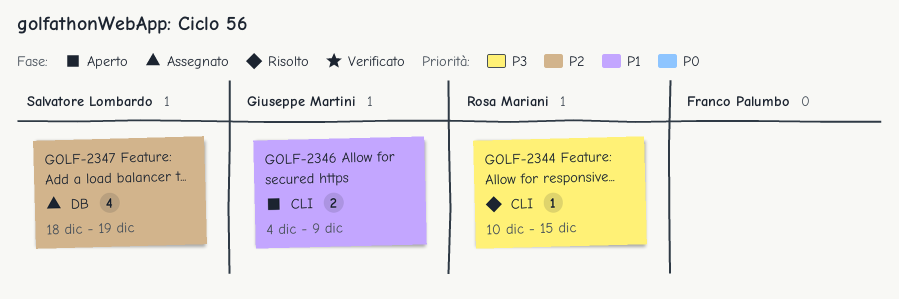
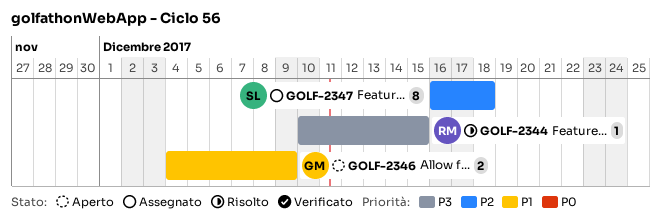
GOLF-2347, estimate: 4 -> 8
GOLF-2347, start: Dec 18 -> Dec 16
GOLF-2347, due: Dec 19 -> Dec 18

